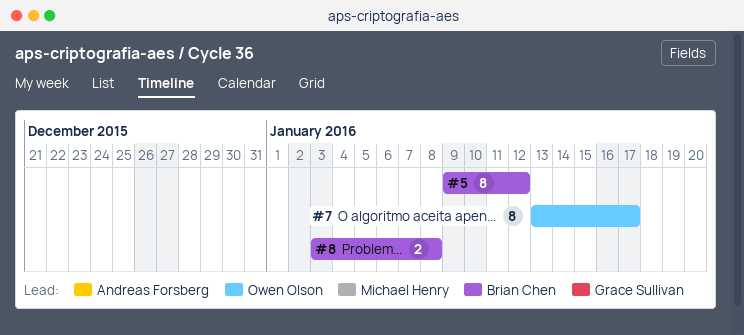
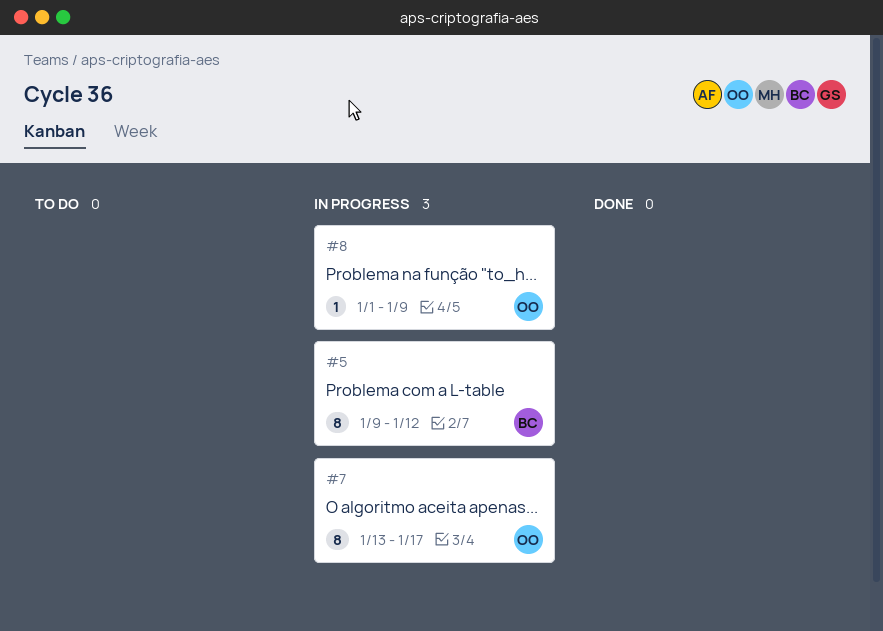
#8, owner: Brian Chen -> Owen Olson
#8, estimate: 2 -> 1
#8, start: Jan 3 -> Jan 1
#8, due: Jan 8 -> Jan 9

